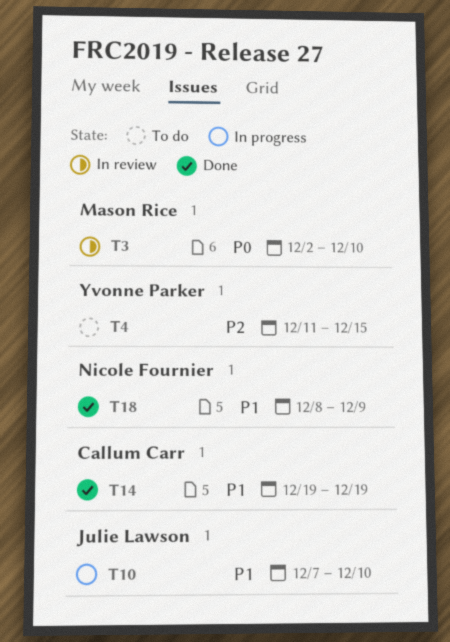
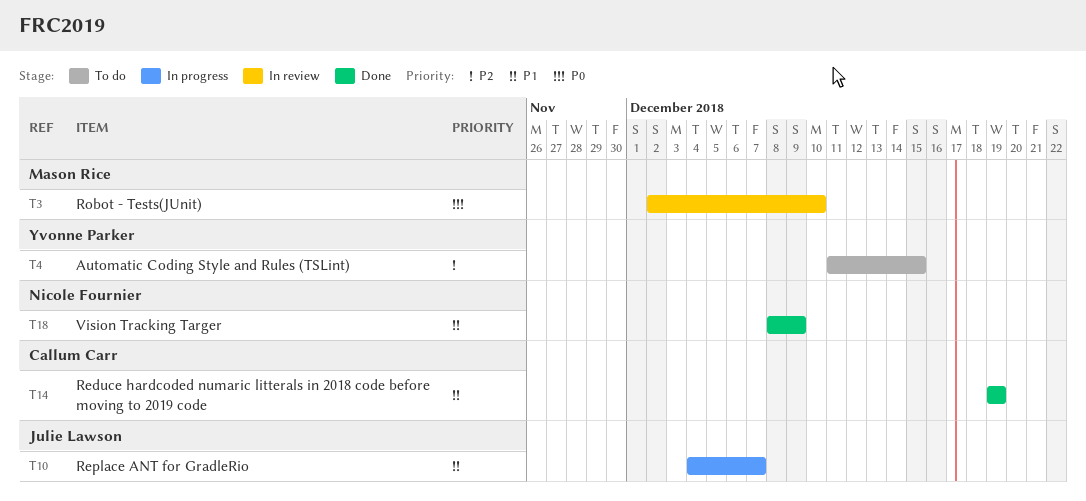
T10, start: Dec 7 -> Dec 4
T10, due: Dec 10 -> Dec 7

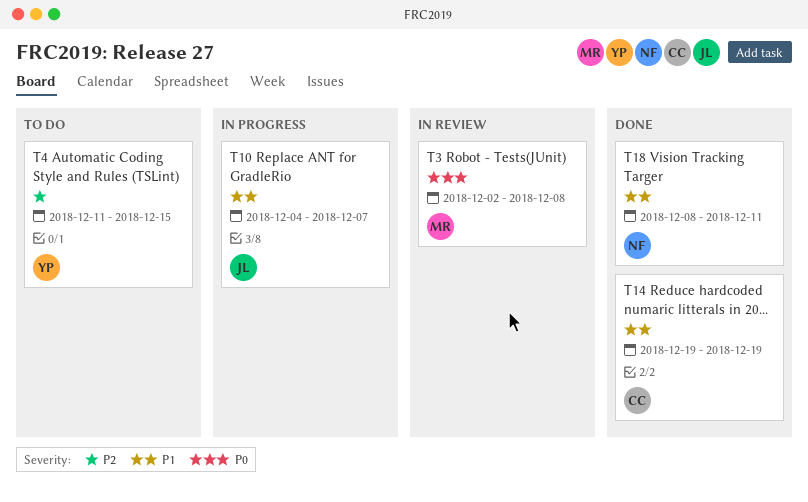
T3, due: Dec 10 -> Dec 8
T18, due: Dec 9 -> Dec 11

